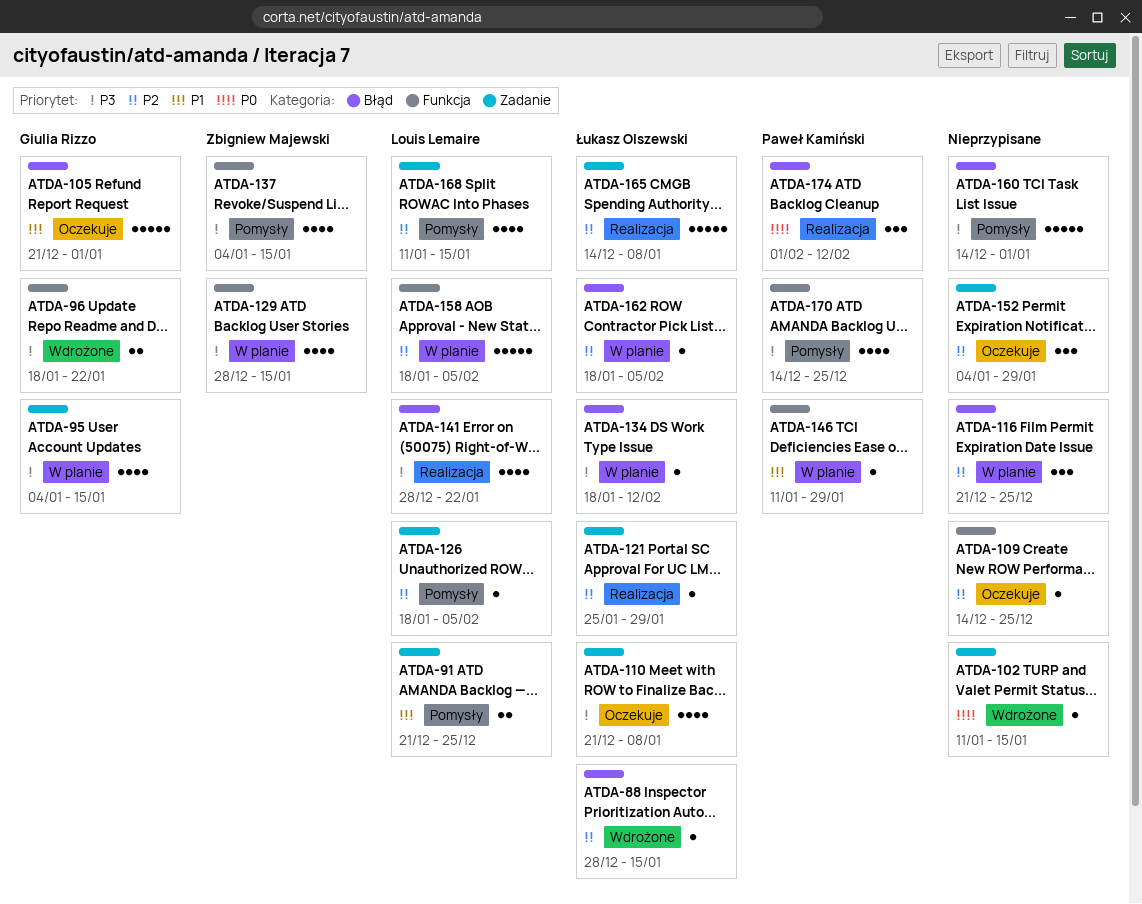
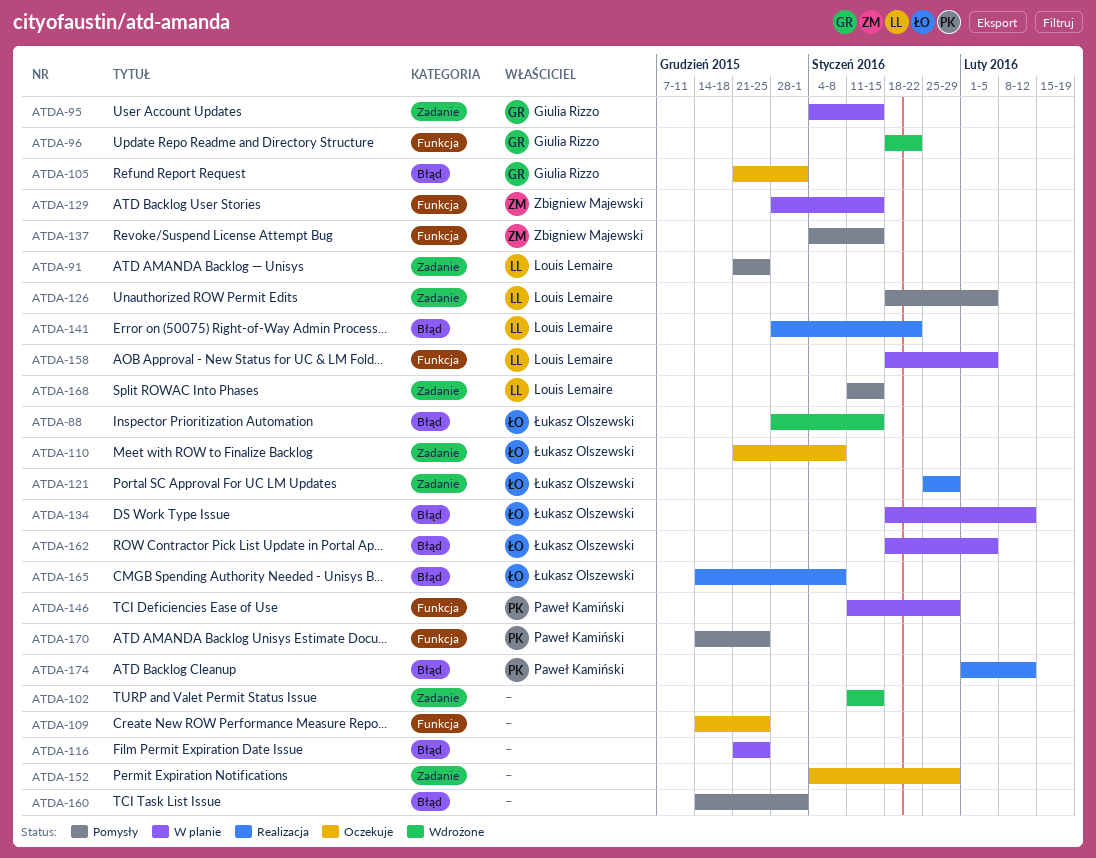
ATDA-165, label: Zadanie -> Błąd

